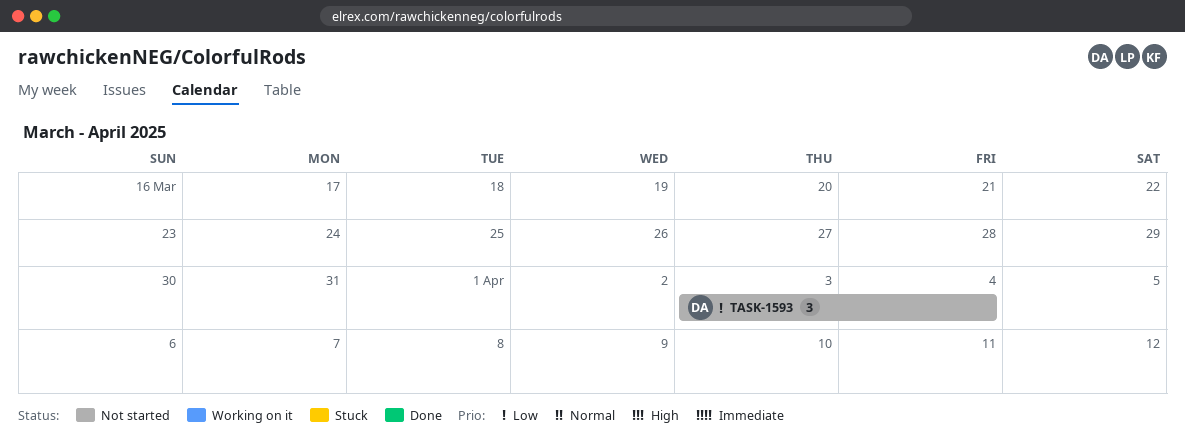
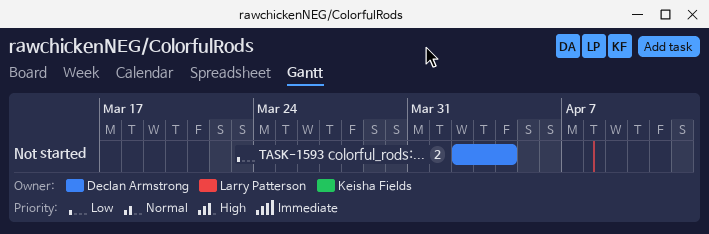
TASK-1593, estimate: 3 -> 2
TASK-1593, start: Apr 3 -> Apr 2

